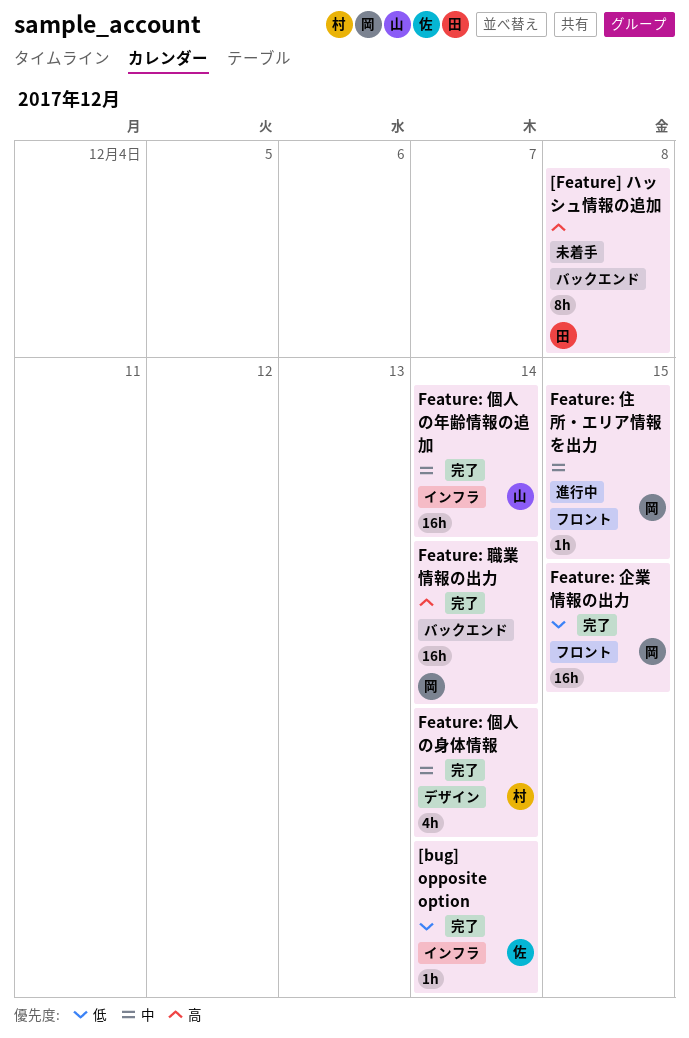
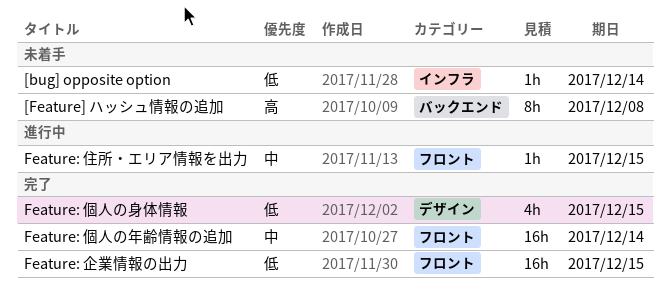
[bug] opposite option, status: 完了 -> 未着手
Feature: 個人の年齢情報の追加, label: インフラ -> フロント
Feature: 個人の身体情報, priority: 中 -> 低
Feature: 個人の身体情報, due: Dec 14 -> Dec 15
Feature: 職業情報の出力: present -> none

